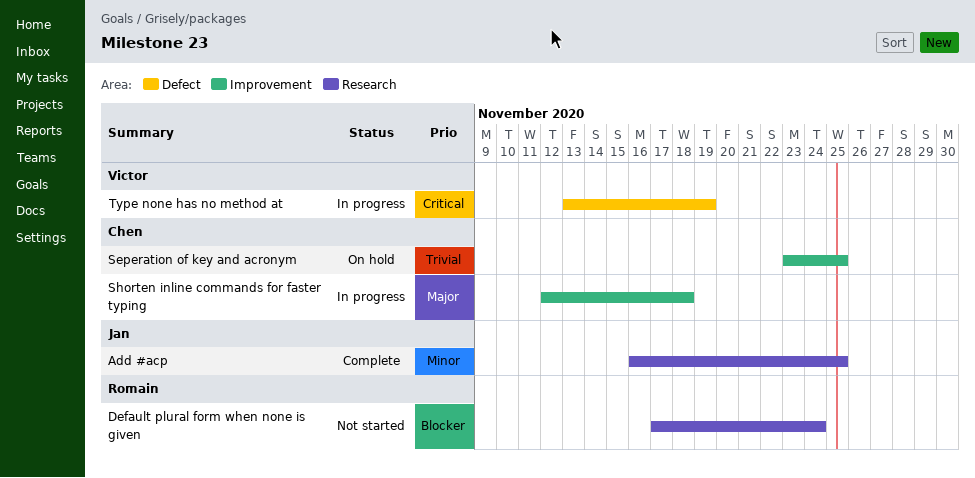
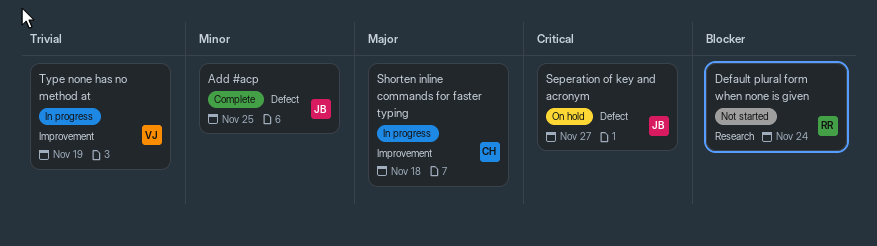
Add #acp, label: Research -> Defect
Seperation of key and acronym, owner: Chen -> Jan
Seperation of key and acronym, priority: Trivial -> Critical
Seperation of key and acronym, label: Improvement -> Defect
Seperation of key and acronym, due: Nov 25 -> Nov 27
Type none has no method at, priority: Critical -> Trivial
Type none has no method at, label: Defect -> Improvement

